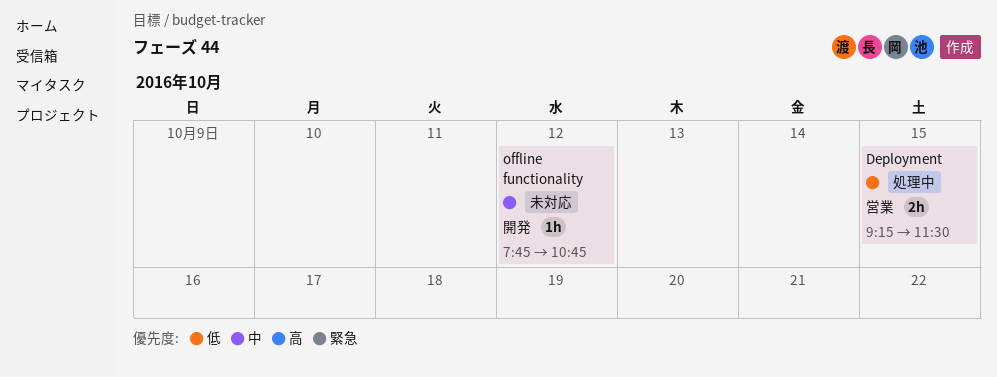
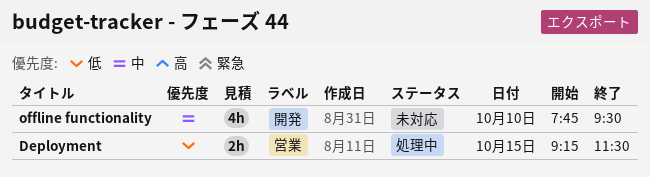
offline functionality, estimate: 1h -> 4h
offline functionality, day: Oct 12 -> Oct 10
offline functionality, ends: 10:45 -> 09:30

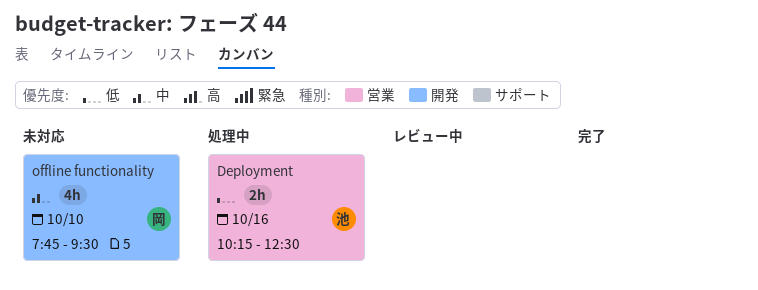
Deployment, day: Oct 15 -> Oct 16
Deployment, begins: 09:15 -> 10:15
Deployment, ends: 11:30 -> 12:30

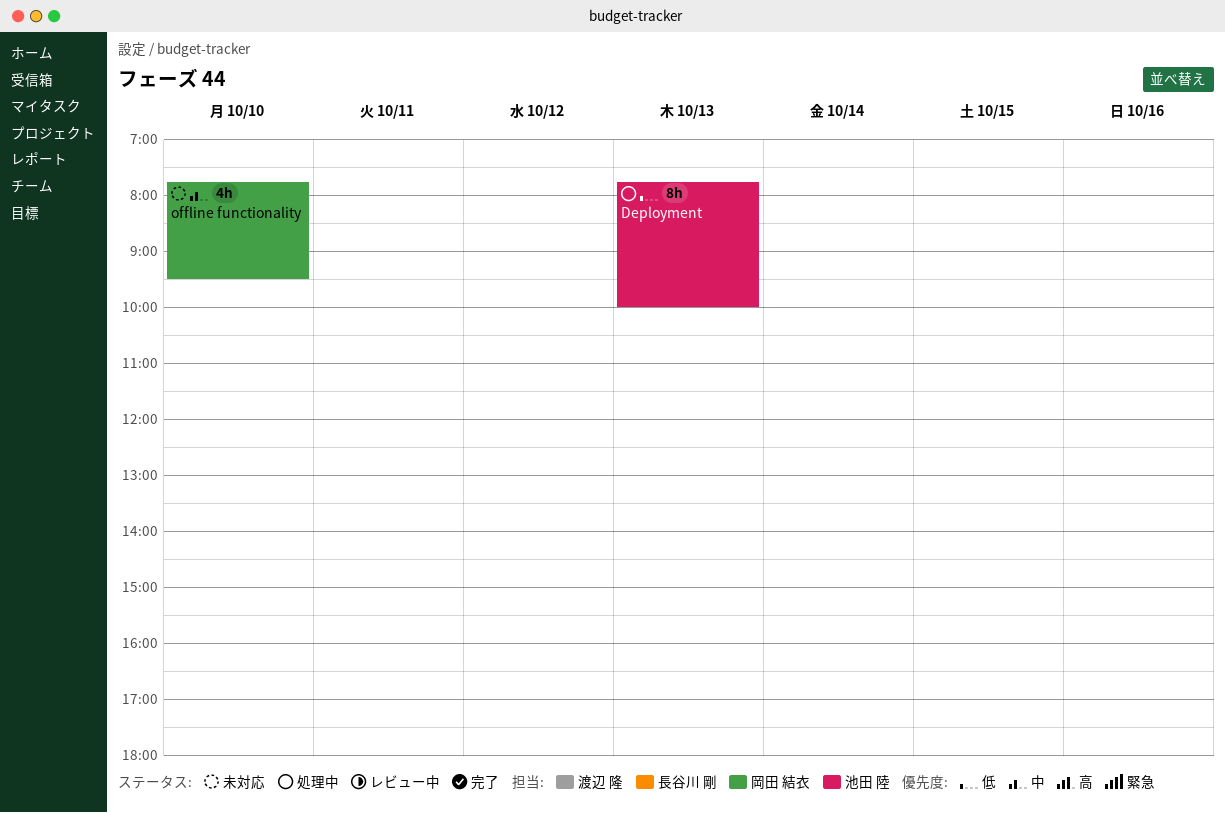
Deployment, estimate: 2h -> 8h
Deployment, day: Oct 16 -> Oct 13
Deployment, begins: 10:15 -> 07:45
Deployment, ends: 12:30 -> 10:00

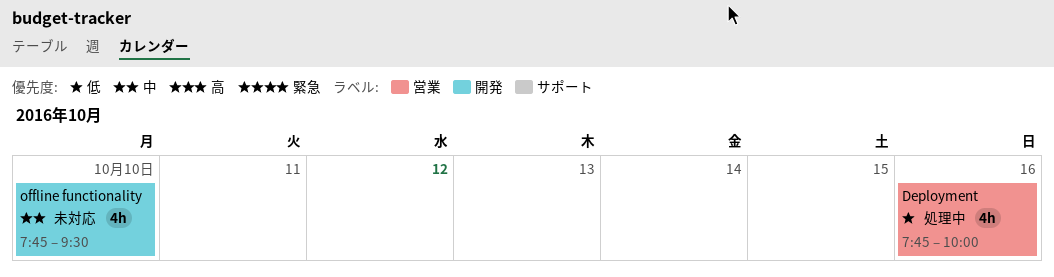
Deployment, estimate: 8h -> 4h
Deployment, day: Oct 13 -> Oct 16

